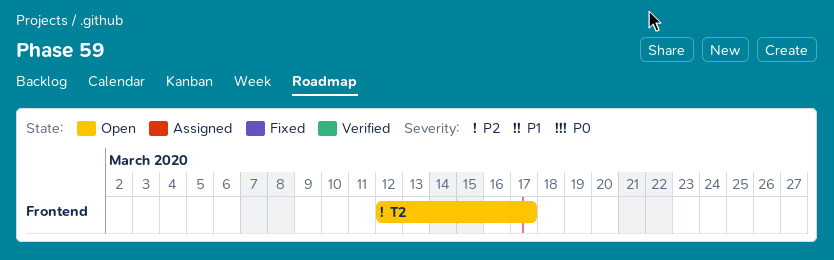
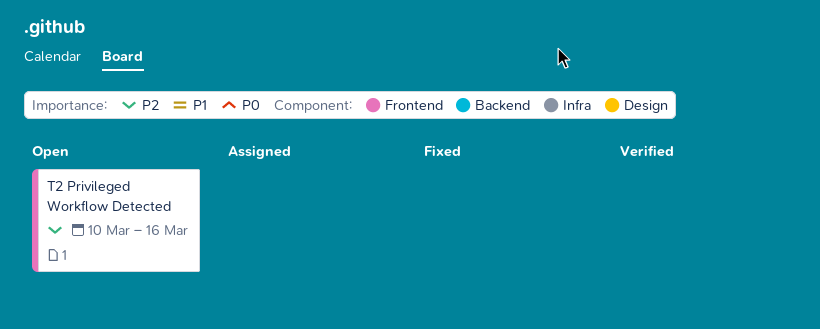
T2, start: Mar 12 -> Mar 10
T2, due: Mar 17 -> Mar 16

